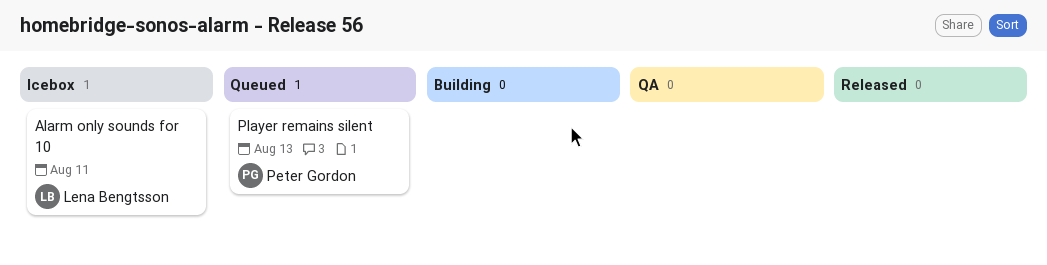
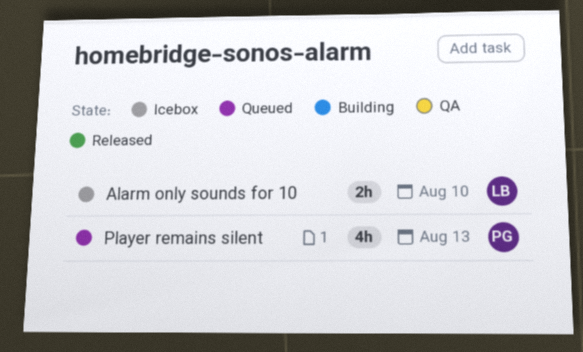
Alarm only sounds for 10, due: Aug 11 -> Aug 10

